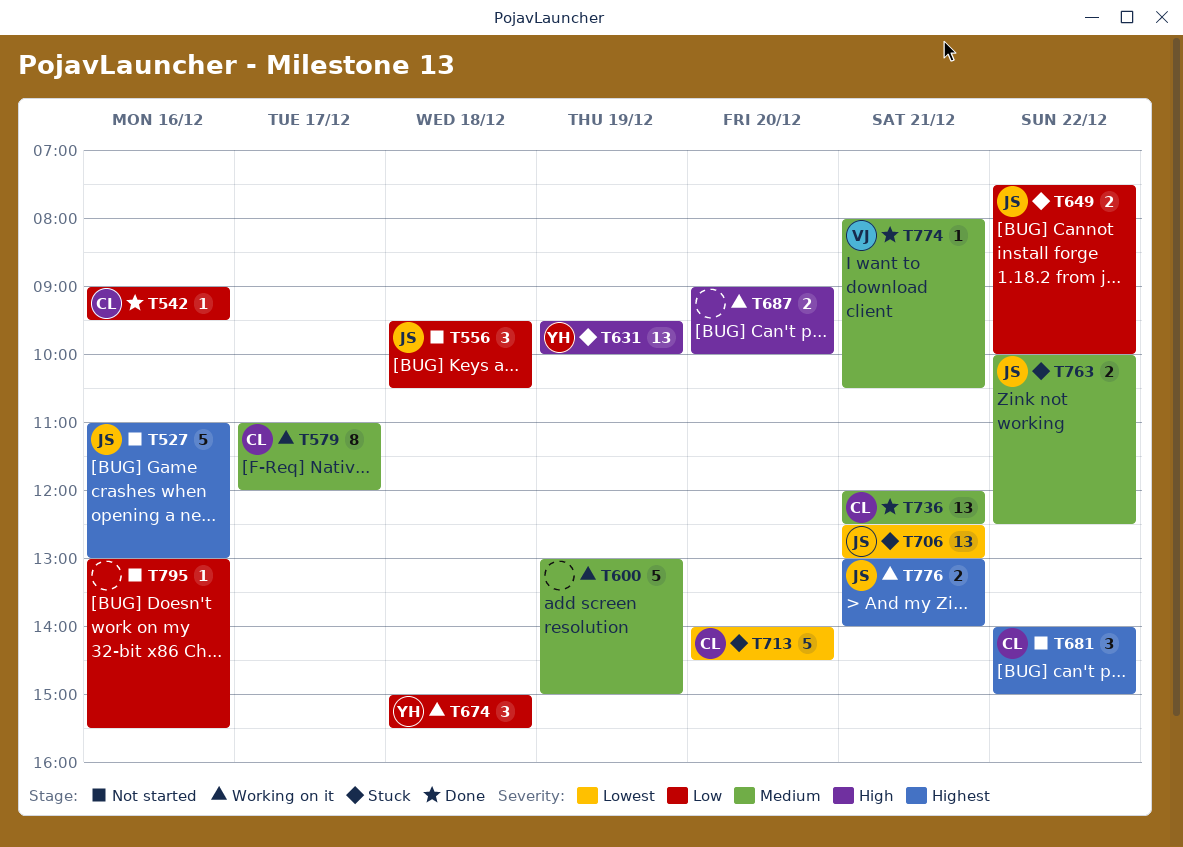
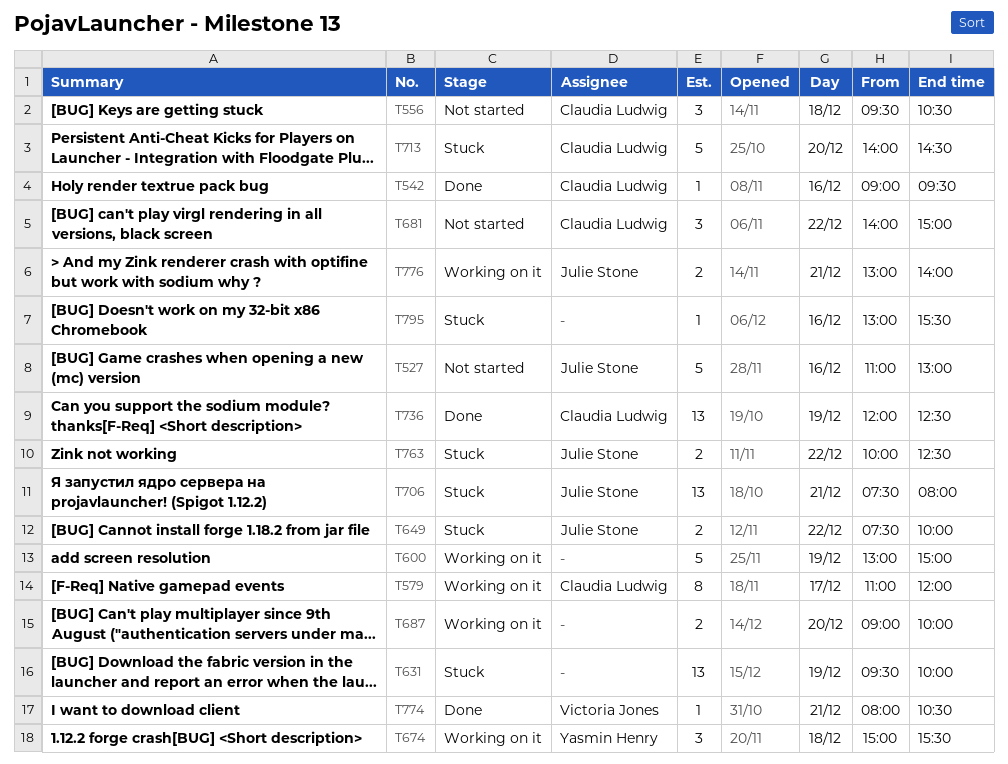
T556, owner: Julie Stone -> Claudia Ludwig
T631, owner: Yasmin Henry -> none
T706, begins: 12:30 -> 07:30
T706, ends: 13:00 -> 08:00
T736, day: Dec 21 -> Dec 19
T795, status: Not started -> Stuck

